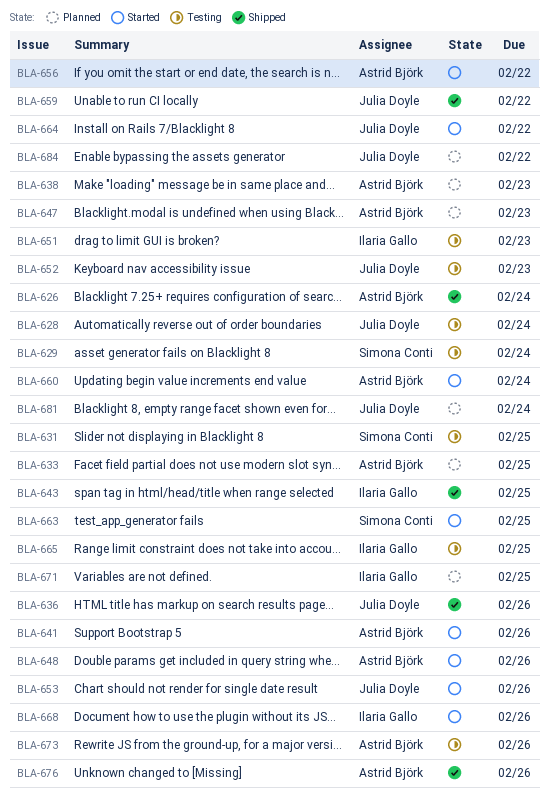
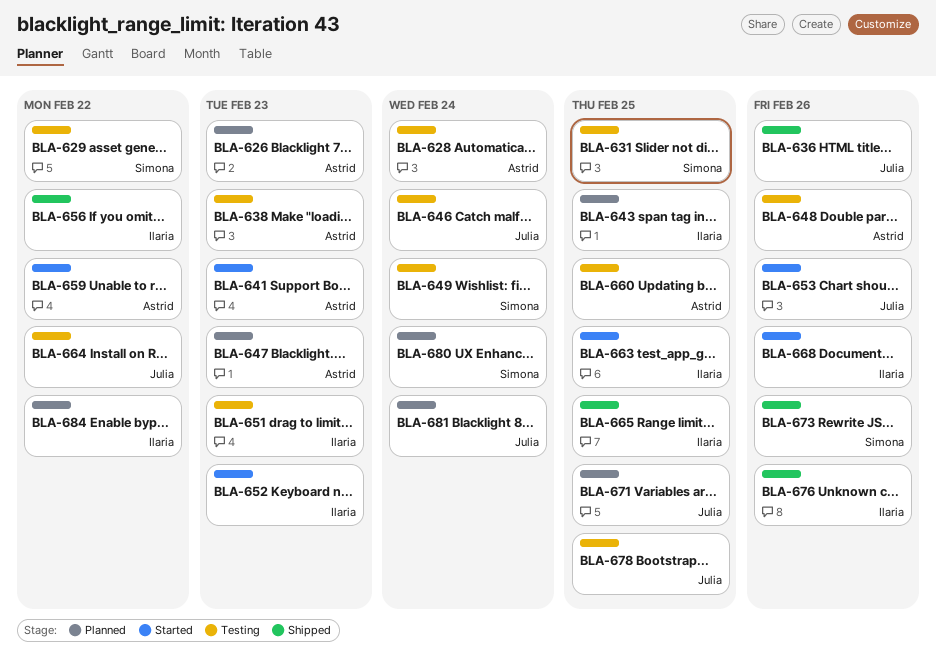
BLA-626, status: Shipped -> Planned
BLA-626, due: Feb 24 -> Feb 23
BLA-628, owner: Julia Doyle -> Astrid Björk
BLA-629, due: Feb 24 -> Feb 22
BLA-633: present -> none
BLA-638, status: Planned -> Testing
BLA-641, due: Feb 26 -> Feb 23
BLA-643, status: Shipped -> Planned
BLA-646: none -> present
BLA-648, status: Started -> Testing
BLA-649: none -> present
BLA-652, status: Testing -> Started
BLA-652, owner: Julia Doyle -> Ilaria Gallo
BLA-656, status: Started -> Shipped
BLA-656, owner: Astrid Björk -> Ilaria Gallo
BLA-659, status: Shipped -> Started
BLA-659, owner: Julia Doyle -> Astrid Björk
BLA-660, status: Started -> Testing
BLA-660, due: Feb 24 -> Feb 25
BLA-663, owner: Simona Conti -> Ilaria Gallo
BLA-664, status: Started -> Testing
BLA-665, status: Testing -> Shipped
BLA-671, owner: Ilaria Gallo -> Julia Doyle
BLA-673, status: Testing -> Shipped
BLA-673, owner: Astrid Björk -> Simona Conti
BLA-676, owner: Astrid Björk -> Ilaria Gallo
BLA-678: none -> present
BLA-680: none -> present
BLA-684, owner: Julia Doyle -> Ilaria Gallo

